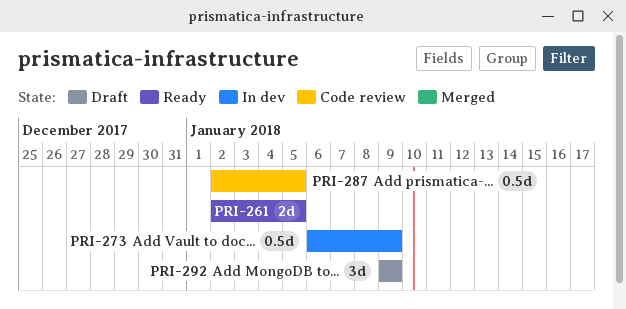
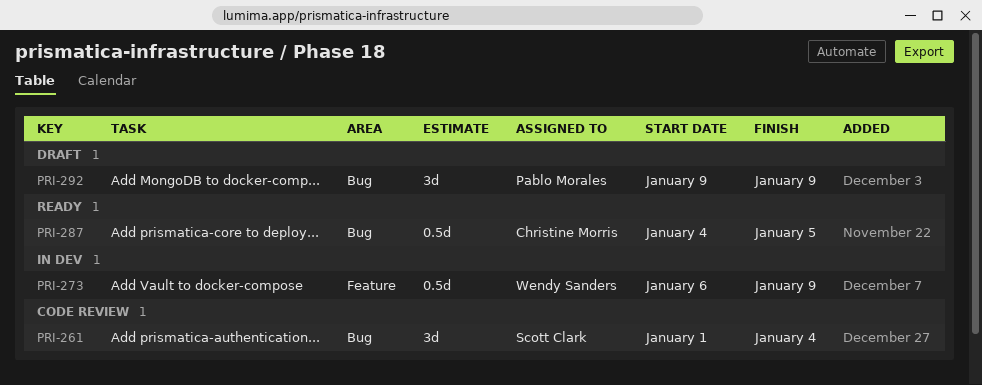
PRI-261, status: Ready -> Code review
PRI-261, estimate: 2d -> 3d
PRI-261, start: Jan 2 -> Jan 1
PRI-261, due: Jan 5 -> Jan 4
PRI-287, status: Code review -> Ready
PRI-287, start: Jan 2 -> Jan 4

